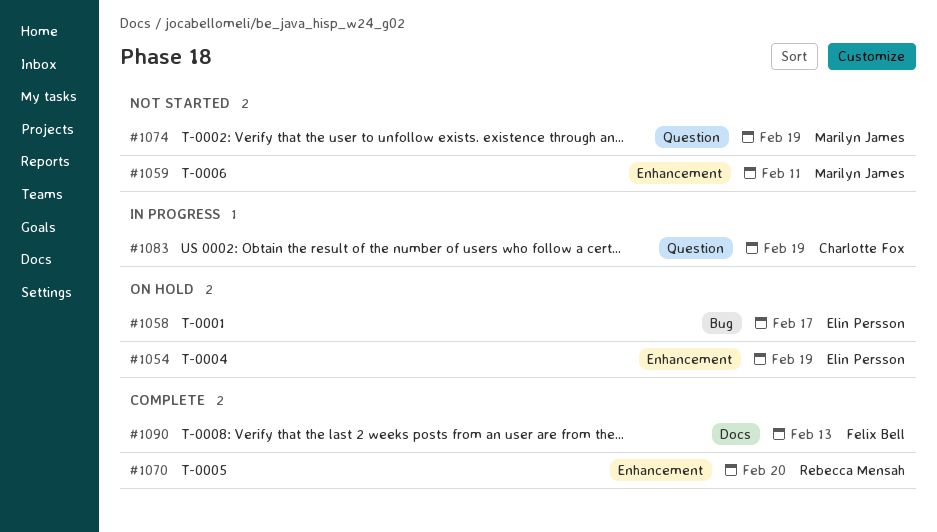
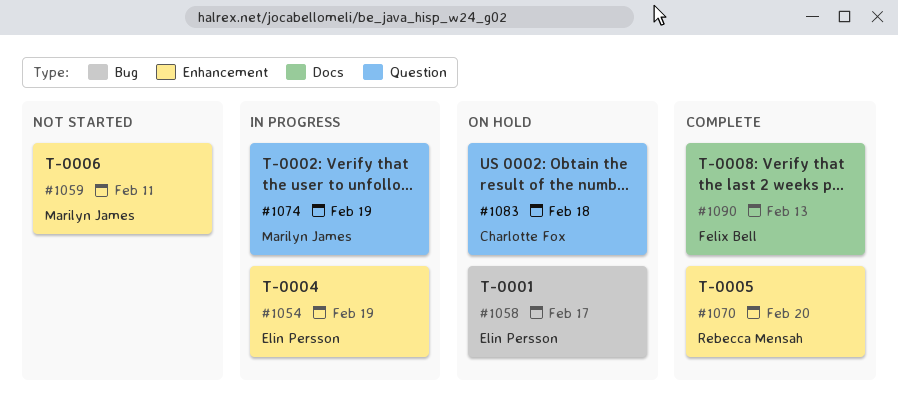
#1054, status: On hold -> In progress
#1074, status: Not started -> In progress
#1083, status: In progress -> On hold
#1083, due: Feb 19 -> Feb 18

